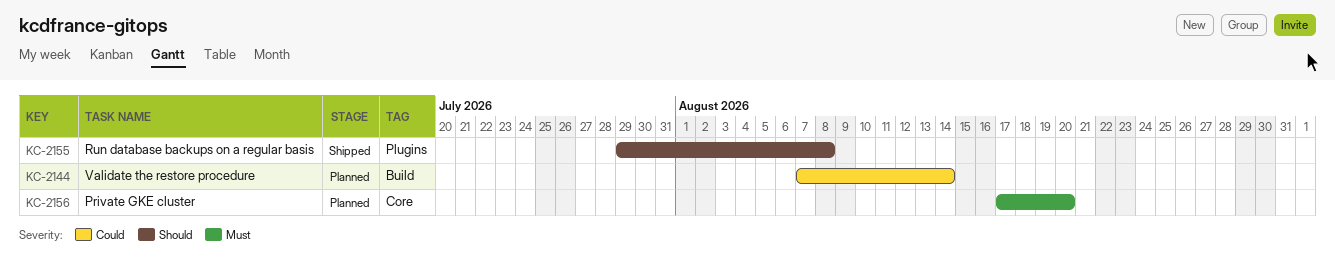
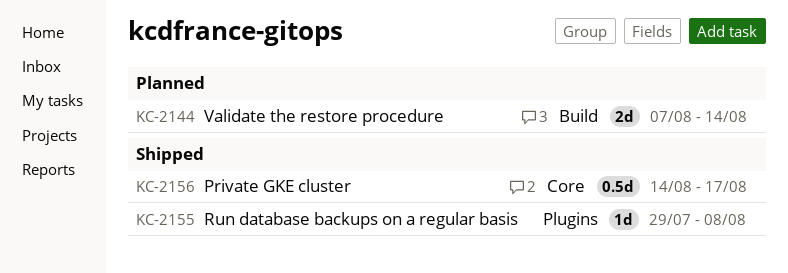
KC-2156, status: Planned -> Shipped
KC-2156, start: Aug 17 -> Aug 14
KC-2156, due: Aug 20 -> Aug 17

